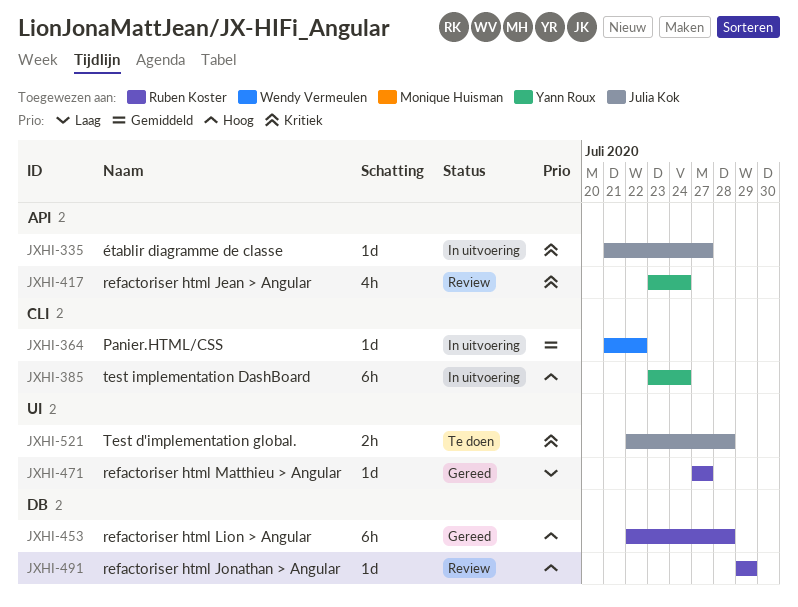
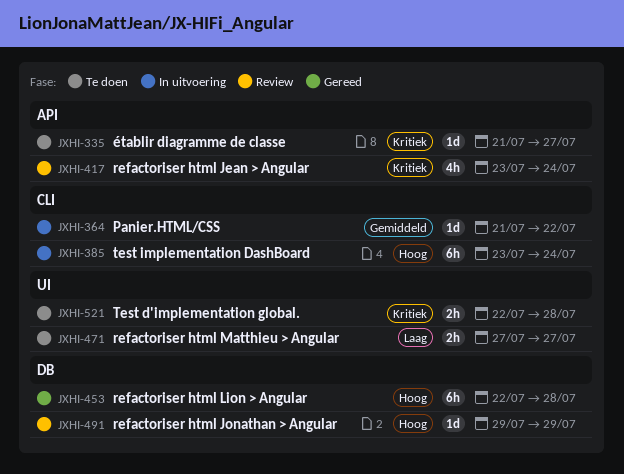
JXHI-335, status: In uitvoering -> Te doen
JXHI-471, status: Gereed -> Te doen
JXHI-471, estimate: 1d -> 2h

